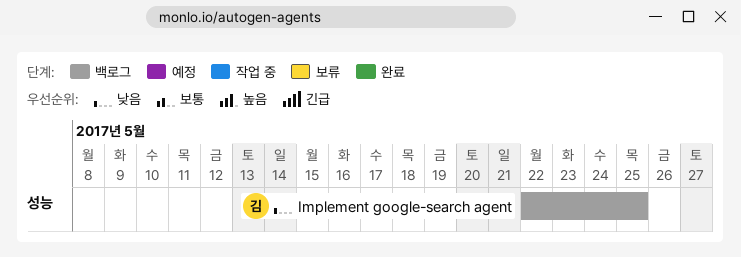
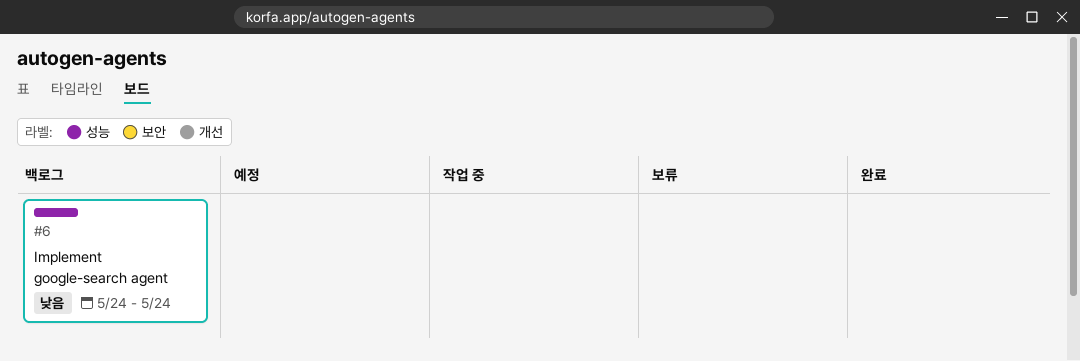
Implement google-search agent, start: May 22 -> May 24
Implement google-search agent, due: May 25 -> May 24

